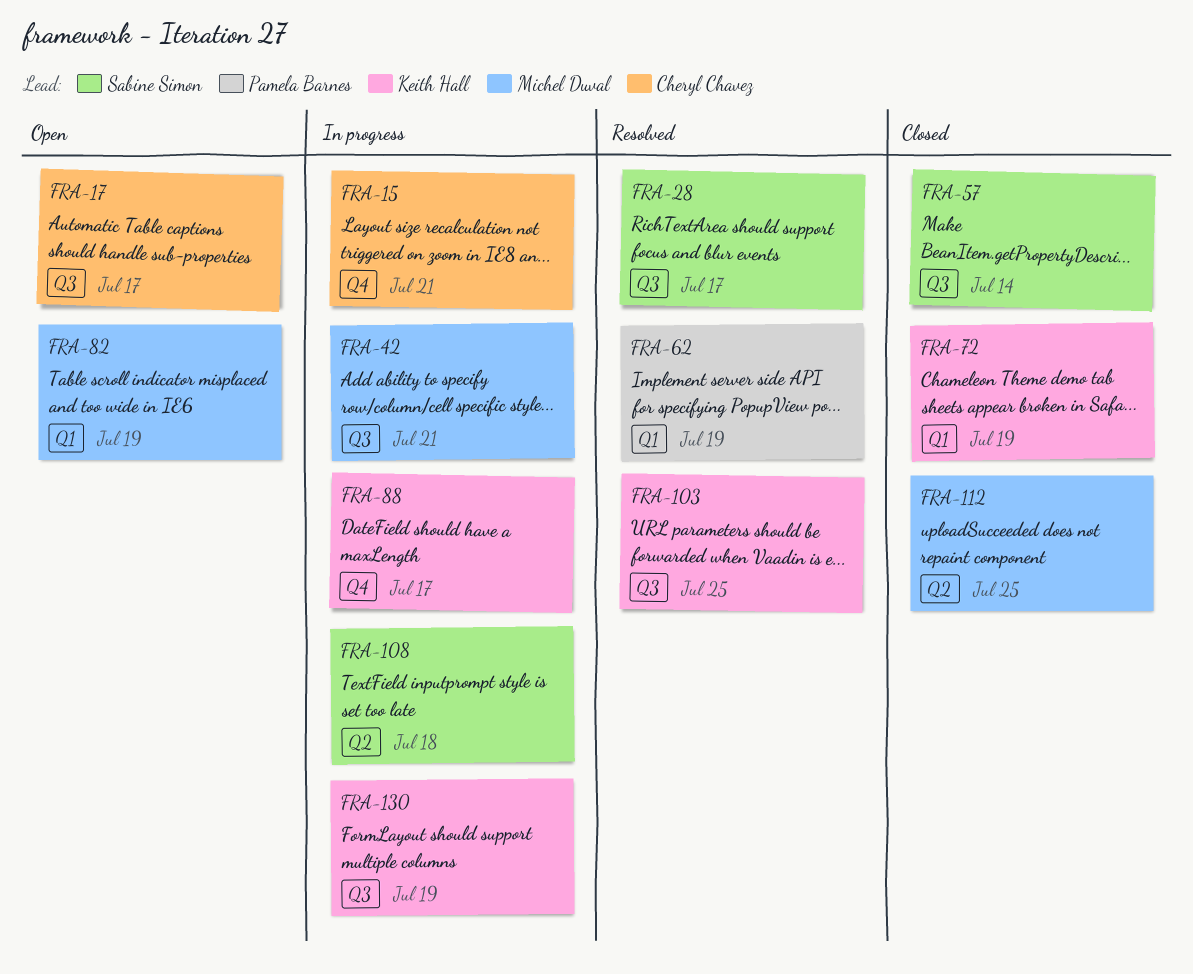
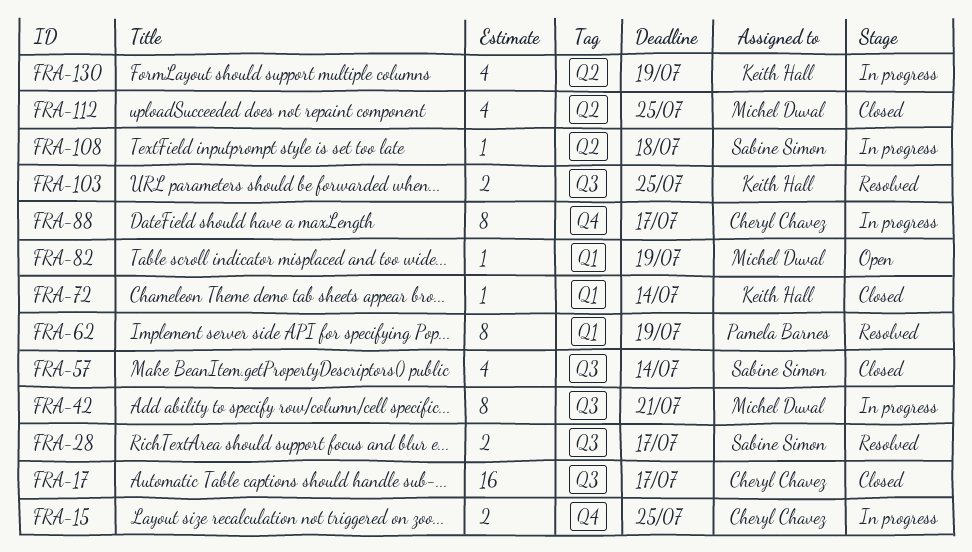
FRA-15, due: Jul 21 -> Jul 25
FRA-17, status: Open -> Closed
FRA-72, due: Jul 19 -> Jul 14
FRA-88, owner: Keith Hall -> Cheryl Chavez
FRA-130, label: Q3 -> Q2

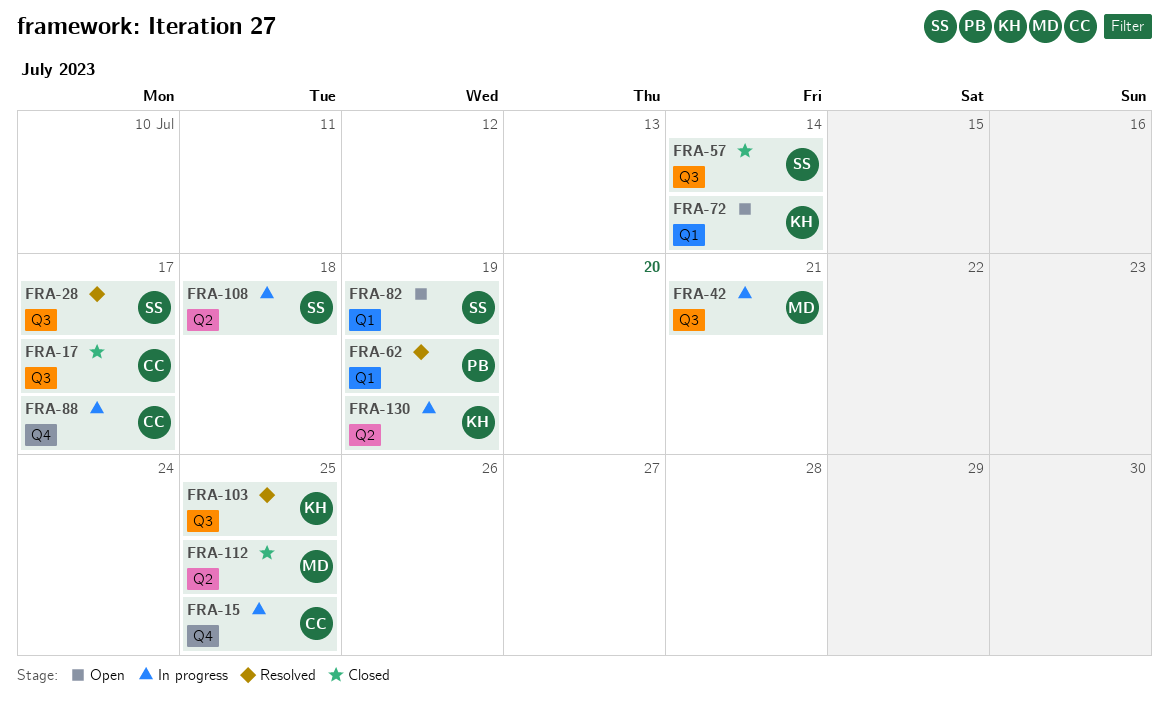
FRA-72, status: Closed -> Open
FRA-82, owner: Michel Duval -> Sabine Simon

